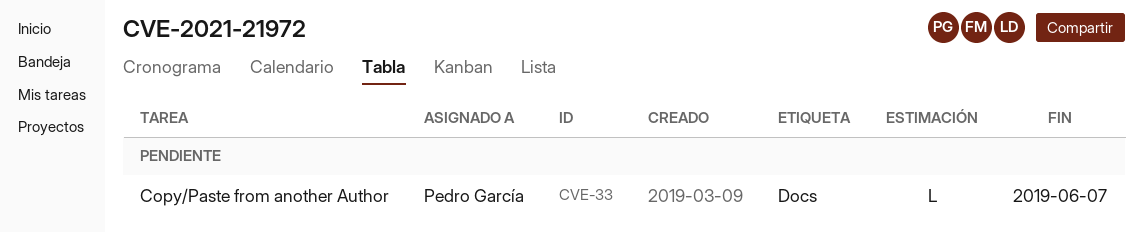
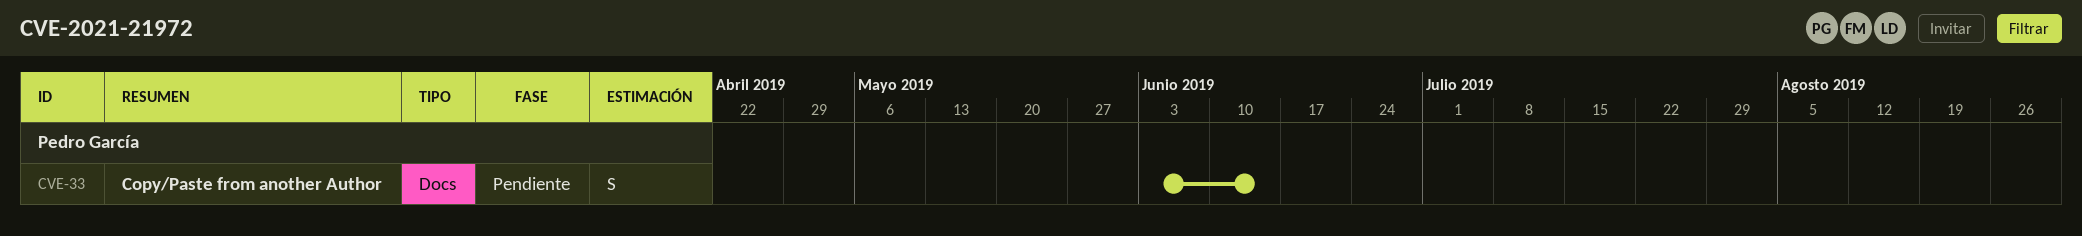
CVE-33, estimate: L -> S
CVE-33, due: Jun 7 -> Jun 14

